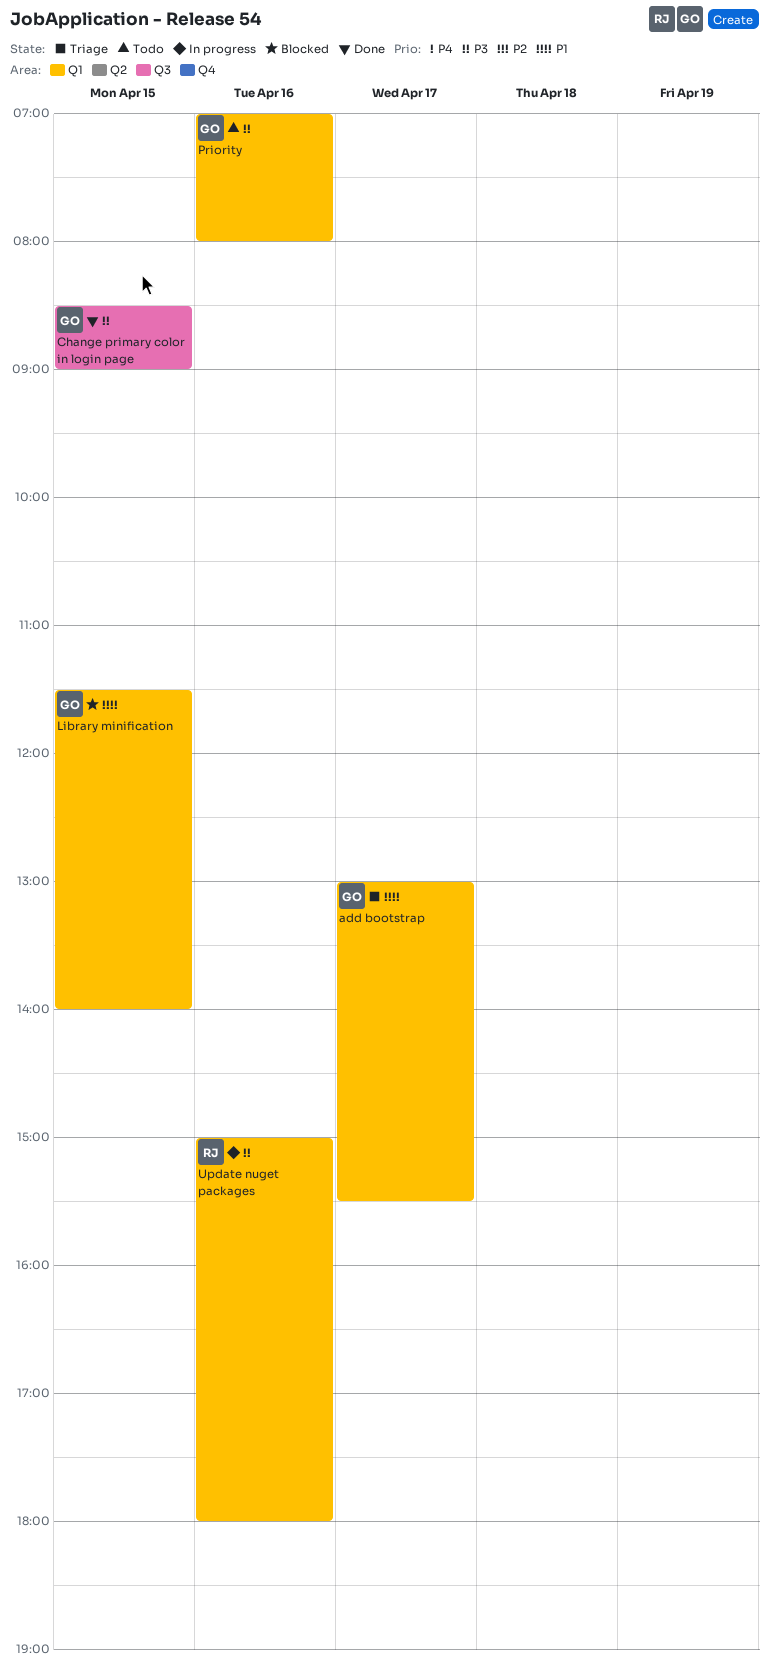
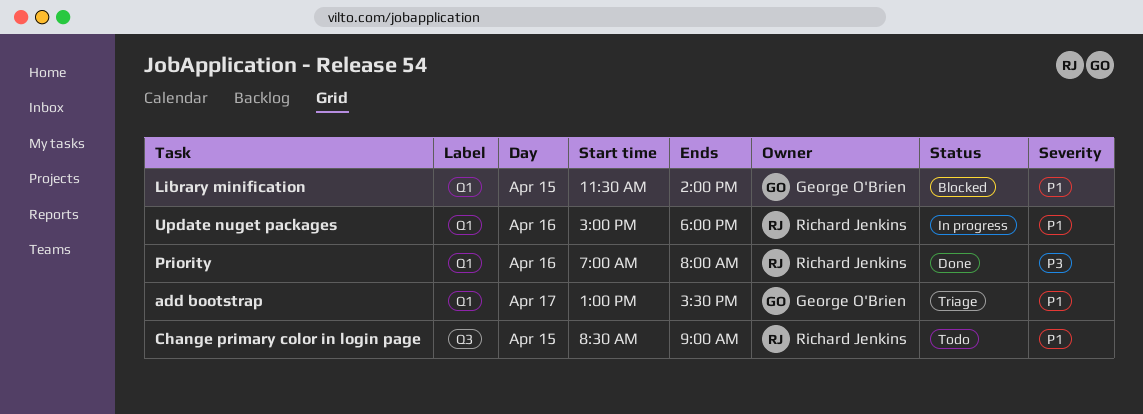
Change primary color in login page, status: Done -> Todo
Change primary color in login page, owner: George O'Brien -> Richard Jenkins
Change primary color in login page, priority: P3 -> P1
Priority, status: Todo -> Done
Priority, owner: George O'Brien -> Richard Jenkins
Update nuget packages, priority: P3 -> P1

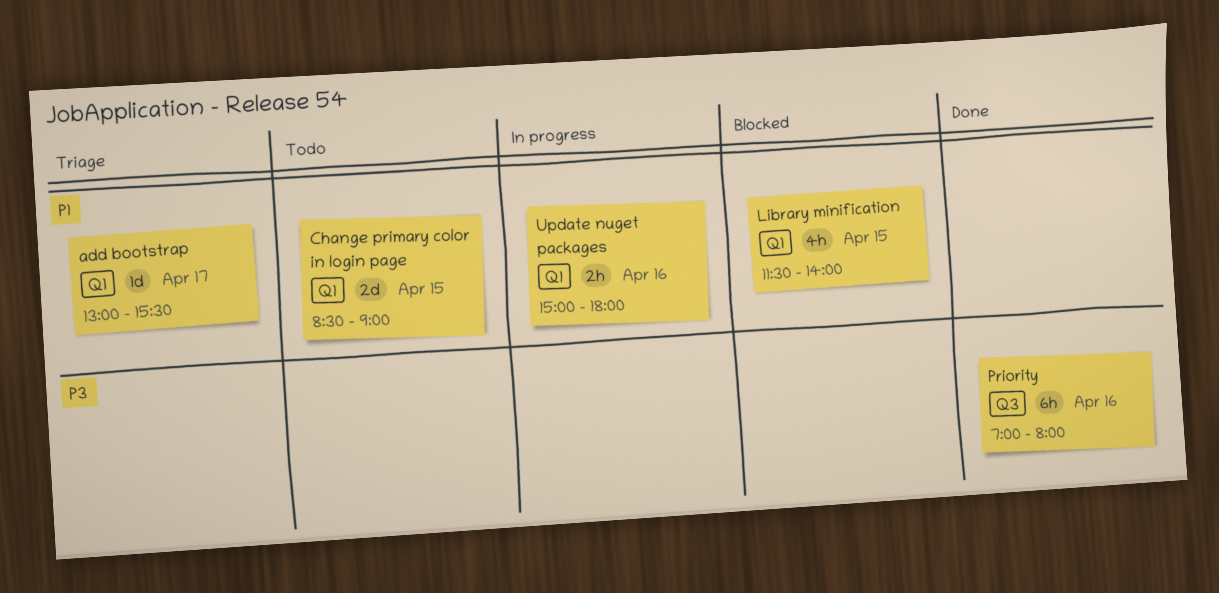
Change primary color in login page, label: Q3 -> Q1
Priority, label: Q1 -> Q3

